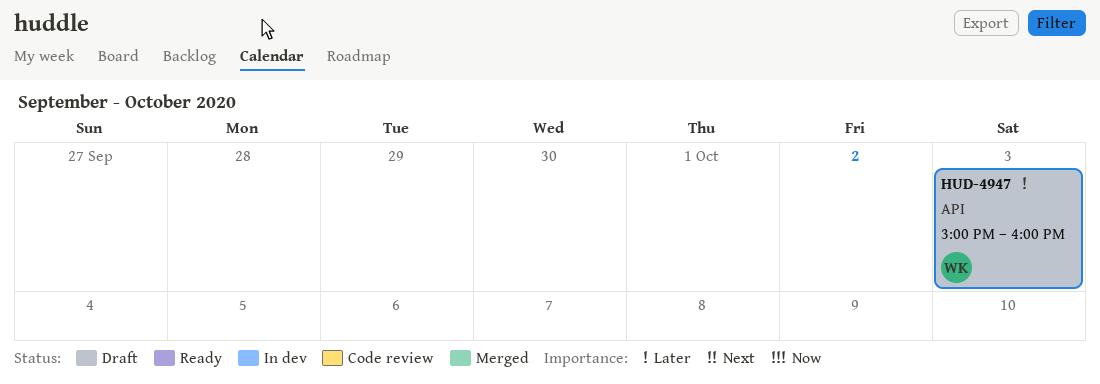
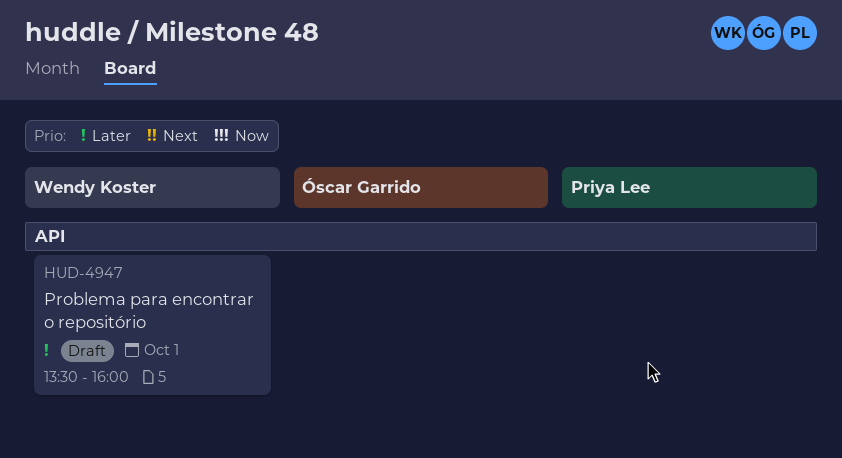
HUD-4947, day: Oct 3 -> Oct 1
HUD-4947, begins: 15:00 -> 13:30

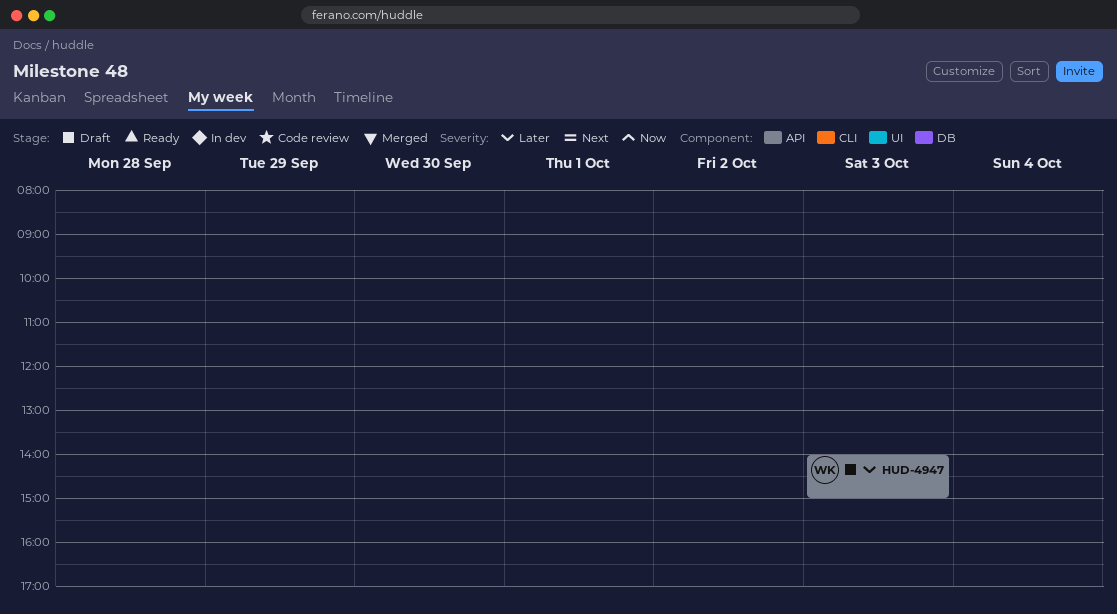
HUD-4947, day: Oct 1 -> Oct 3
HUD-4947, begins: 13:30 -> 14:00
HUD-4947, ends: 16:00 -> 15:00

